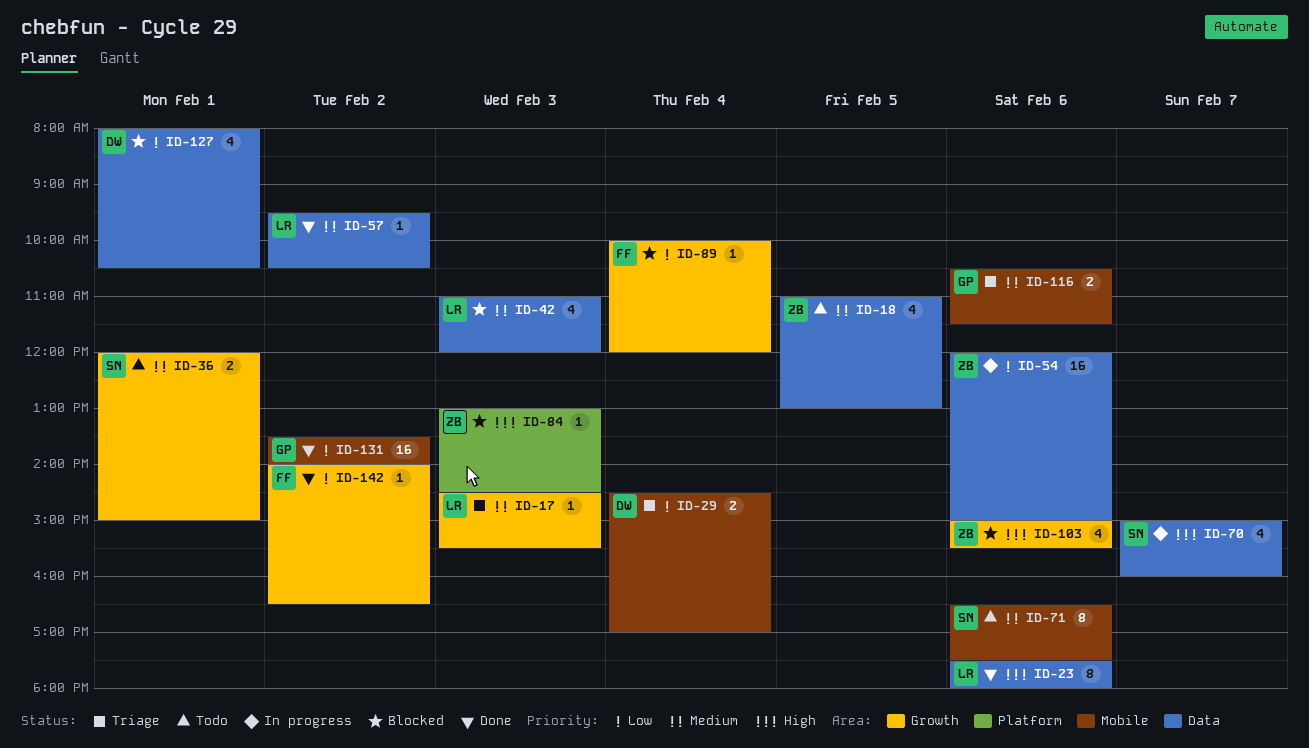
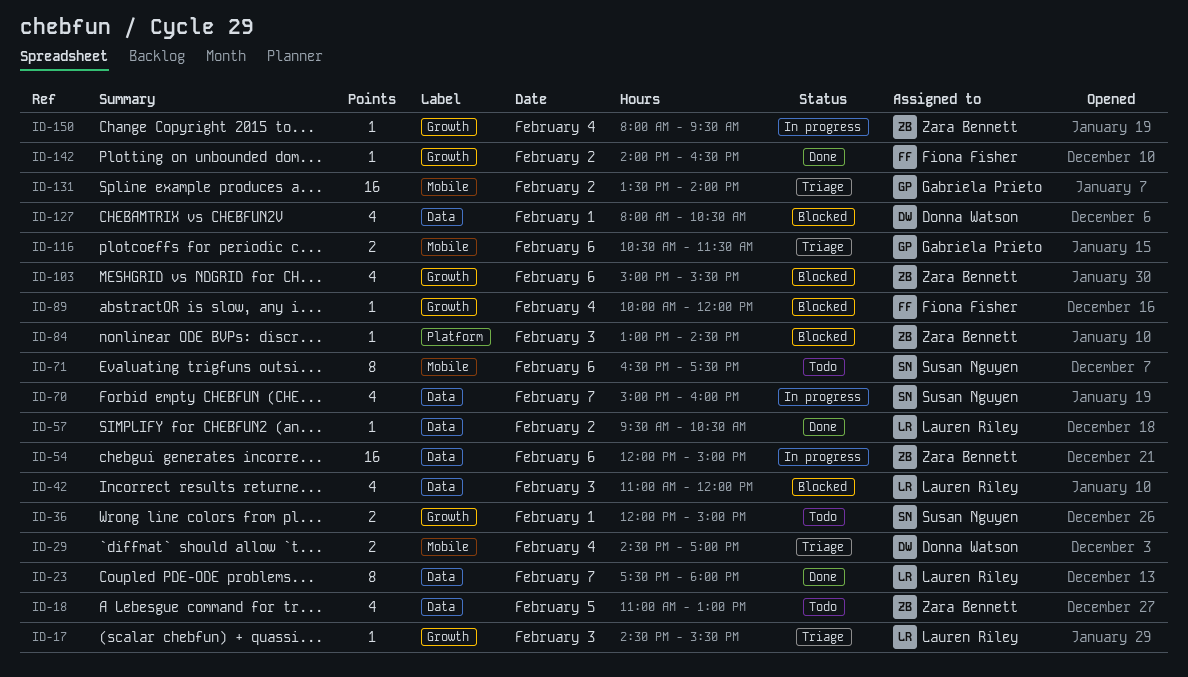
ID-23, day: Feb 6 -> Feb 7
ID-131, status: Done -> Triage
ID-150: none -> present

